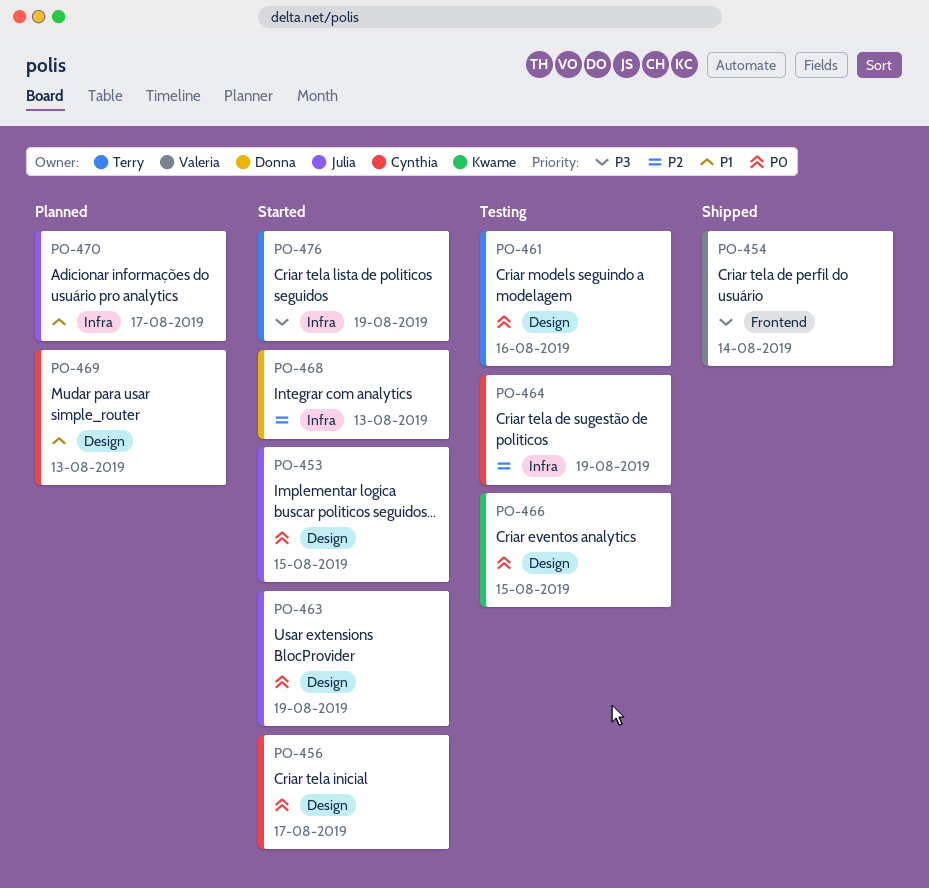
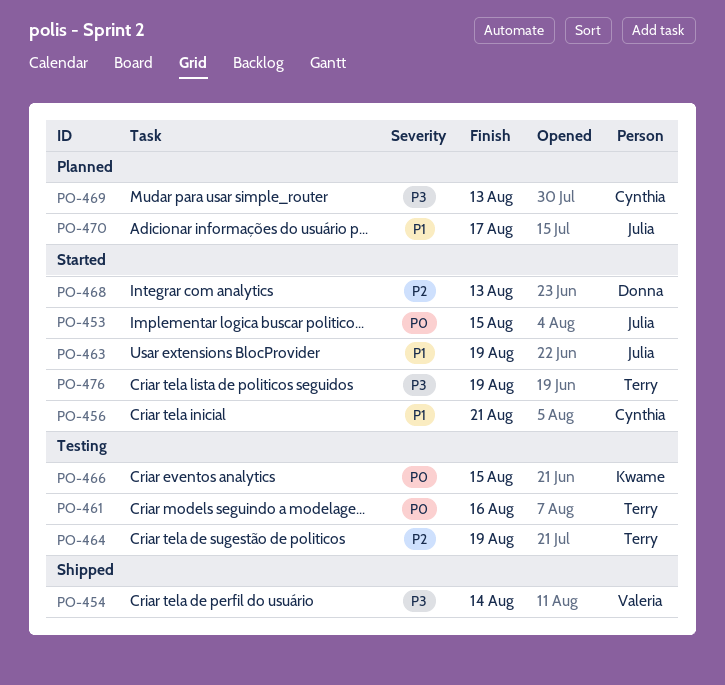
PO-456, priority: P0 -> P1
PO-456, due: Aug 17 -> Aug 21
PO-463, priority: P0 -> P1
PO-464, owner: Cynthia -> Terry
PO-469, priority: P1 -> P3

